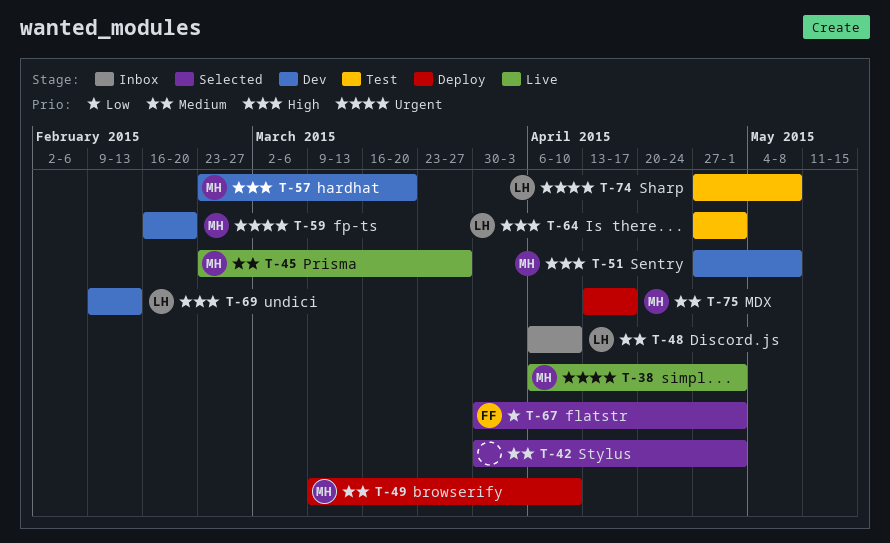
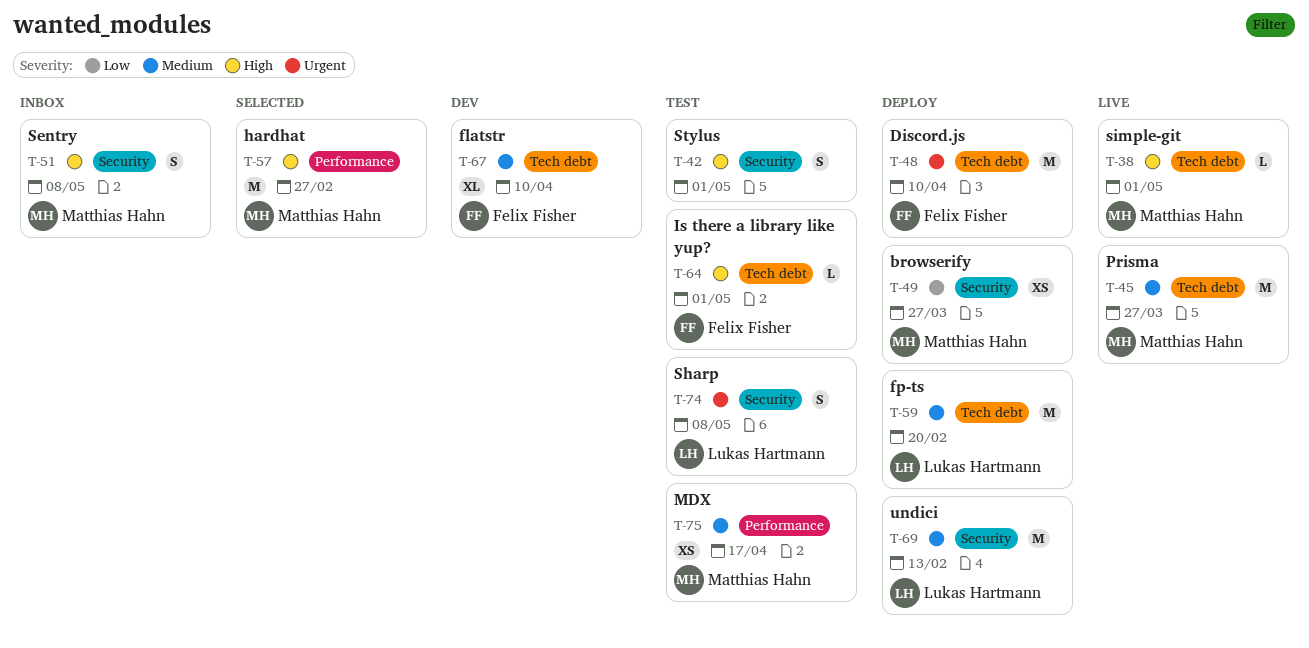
T-38, priority: Urgent -> High
T-42, status: Selected -> Test
T-42, priority: Medium -> High
T-48, status: Inbox -> Deploy
T-48, owner: Lukas Hartmann -> Felix Fisher
T-48, priority: Medium -> Urgent
T-49, priority: Medium -> Low
T-49, due: Apr 10 -> Mar 27
T-51, status: Dev -> Inbox
T-57, status: Dev -> Selected
T-57, due: Mar 20 -> Feb 27
T-59, status: Dev -> Deploy
T-59, owner: Matthias Hahn -> Lukas Hartmann
T-59, priority: Urgent -> Medium
T-64, owner: Lukas Hartmann -> Felix Fisher
T-67, status: Selected -> Dev
T-67, priority: Low -> Medium
T-67, due: May 1 -> Apr 10
T-69, status: Dev -> Deploy
T-69, priority: High -> Medium
T-75, status: Deploy -> Test

